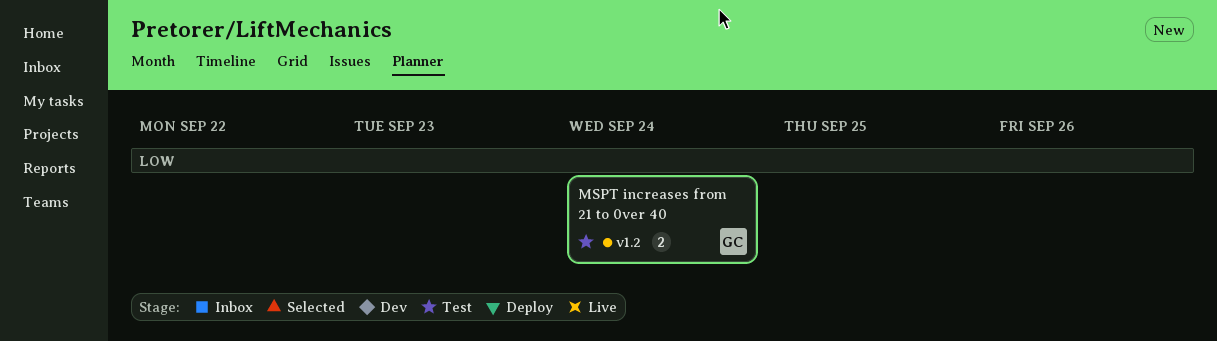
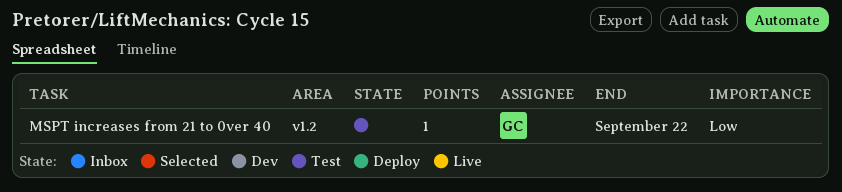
MSPT increases from 21 to 0ver 40, estimate: 2 -> 1
MSPT increases from 21 to 0ver 40, due: Sep 24 -> Sep 22

